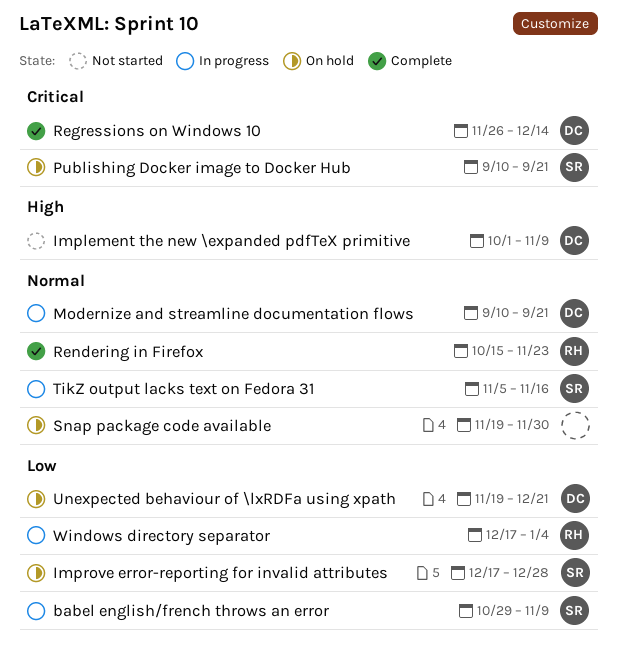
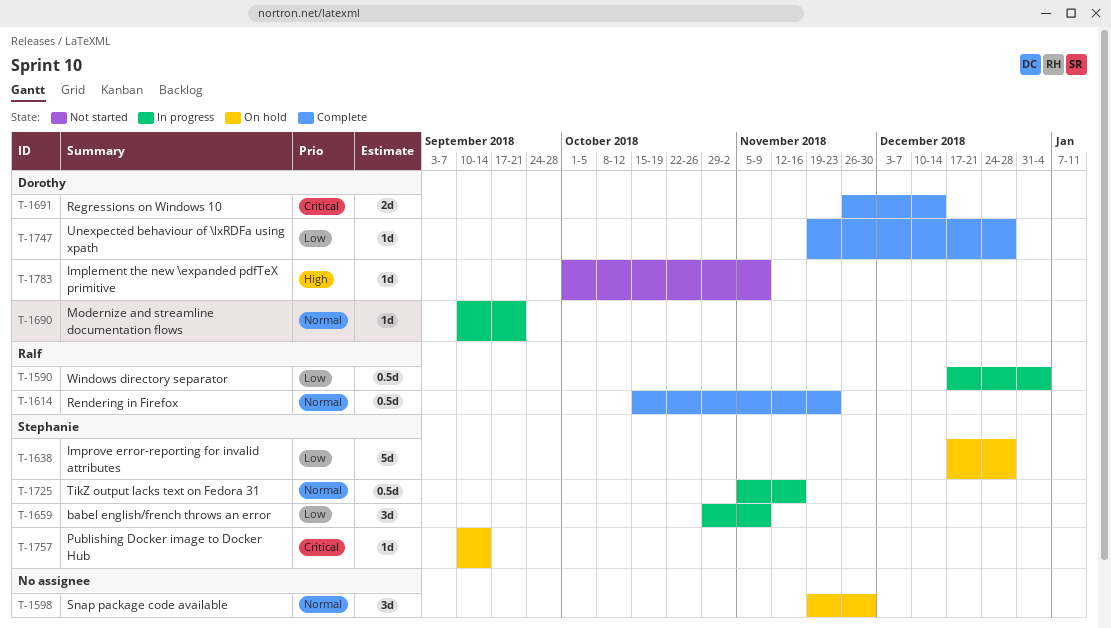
Publishing Docker image to Docker Hub, due: Sep 21 -> Sep 14
Unexpected behaviour of \lxRDFa using xpath, status: On hold -> Complete
Unexpected behaviour of \lxRDFa using xpath, due: Dec 21 -> Dec 28

